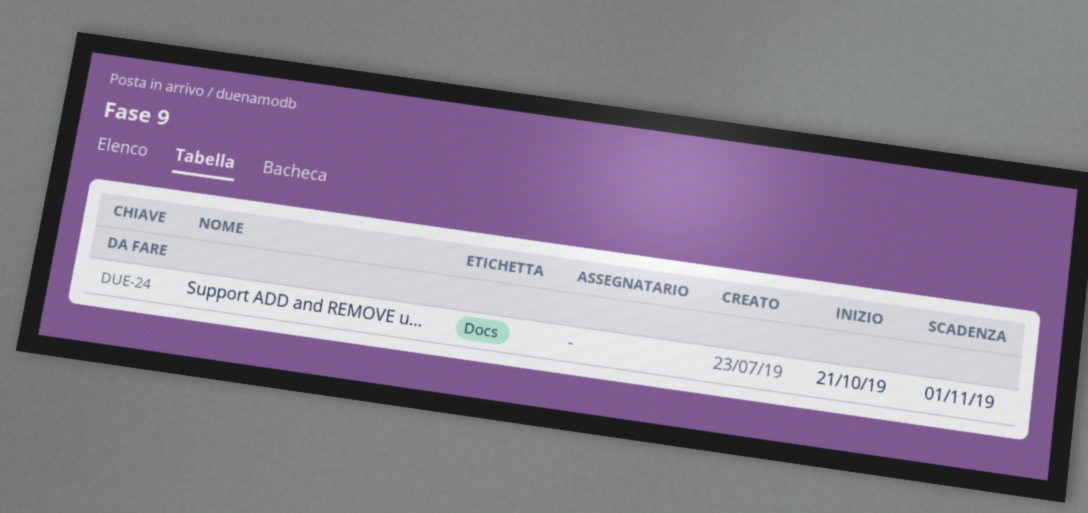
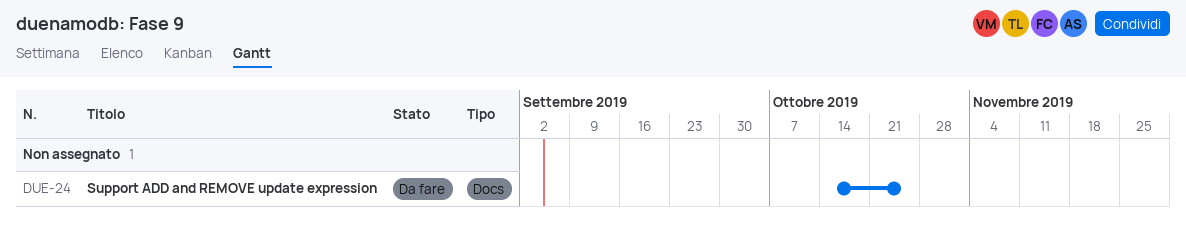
DUE-24, start: Oct 21 -> Oct 14
DUE-24, due: Nov 1 -> Oct 25

